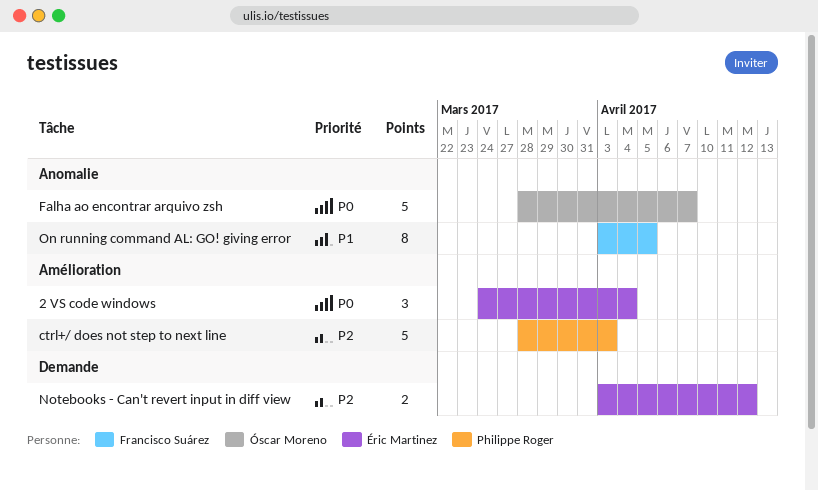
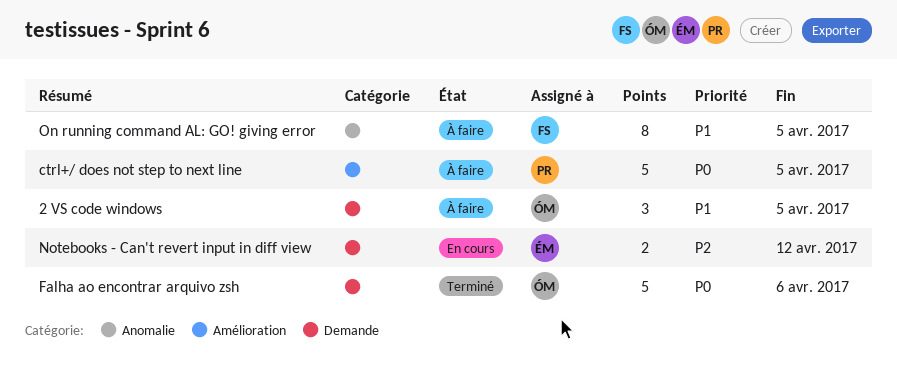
2 VS code windows, owner: Éric Martinez -> Óscar Moreno
2 VS code windows, priority: P0 -> P1
2 VS code windows, label: Amélioration -> Demande
2 VS code windows, due: Apr 4 -> Apr 5
ctrl+/ does not step to next line, priority: P2 -> P0
ctrl+/ does not step to next line, due: Apr 3 -> Apr 5
Falha ao encontrar arquivo zsh, label: Anomalie -> Demande
Falha ao encontrar arquivo zsh, due: Apr 7 -> Apr 6

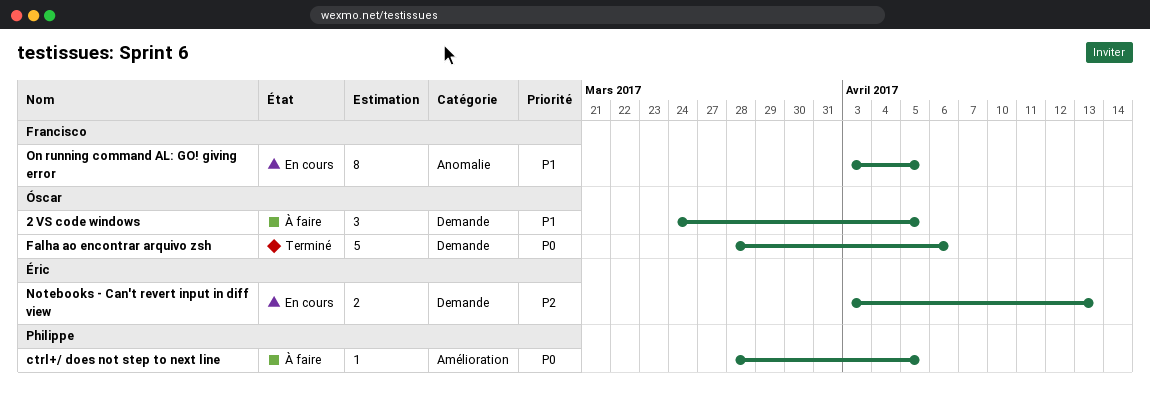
ctrl+/ does not step to next line, estimate: 5 -> 1
Notebooks - Can't revert input in diff view, due: Apr 12 -> Apr 13
On running command AL: GO! giving error, status: À faire -> En cours

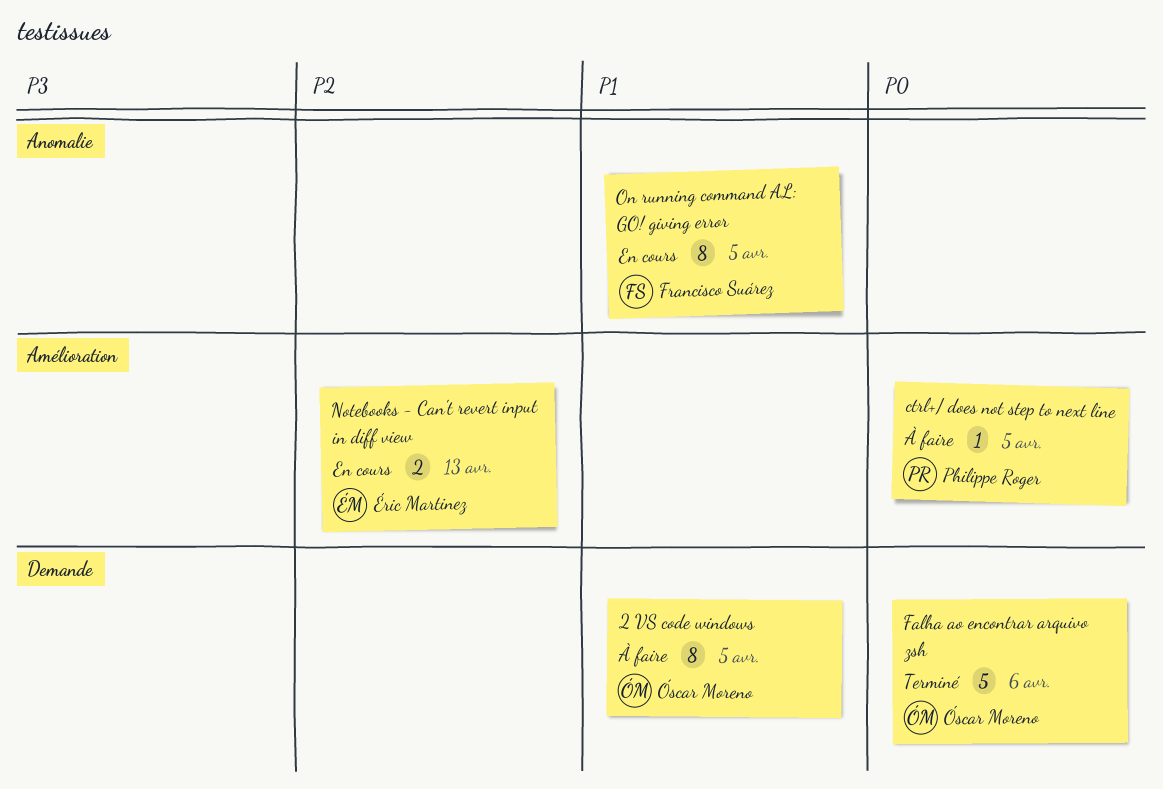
2 VS code windows, estimate: 3 -> 8
Notebooks - Can't revert input in diff view, label: Demande -> Amélioration

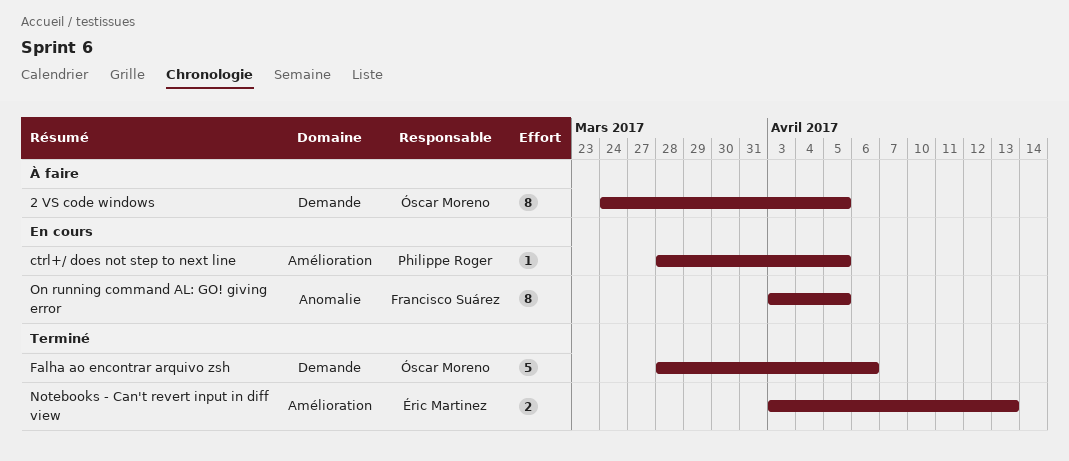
ctrl+/ does not step to next line, status: À faire -> En cours
Notebooks - Can't revert input in diff view, status: En cours -> Terminé

